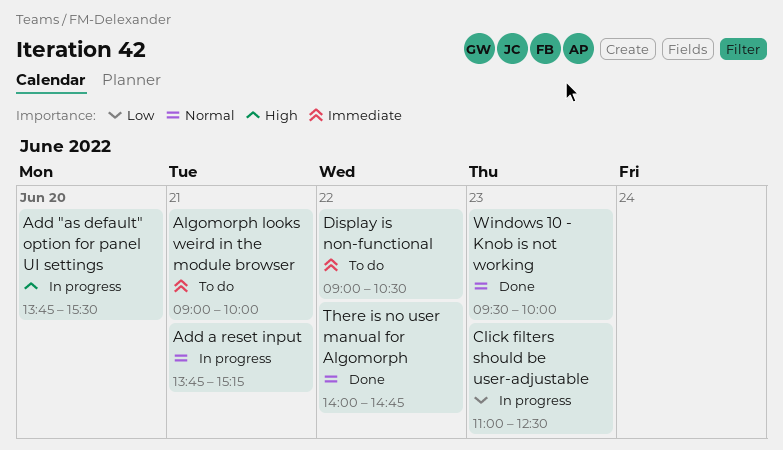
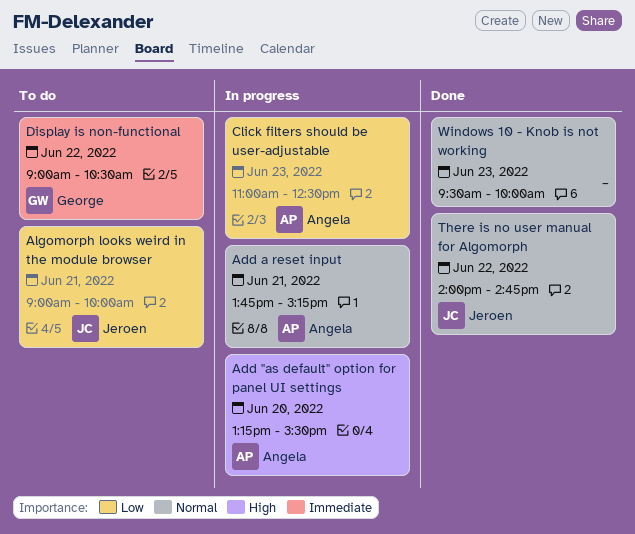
Add "as default" option for panel UI settings, begins: 13:45 -> 13:15
Algomorph looks weird in the module browser, priority: Immediate -> Low

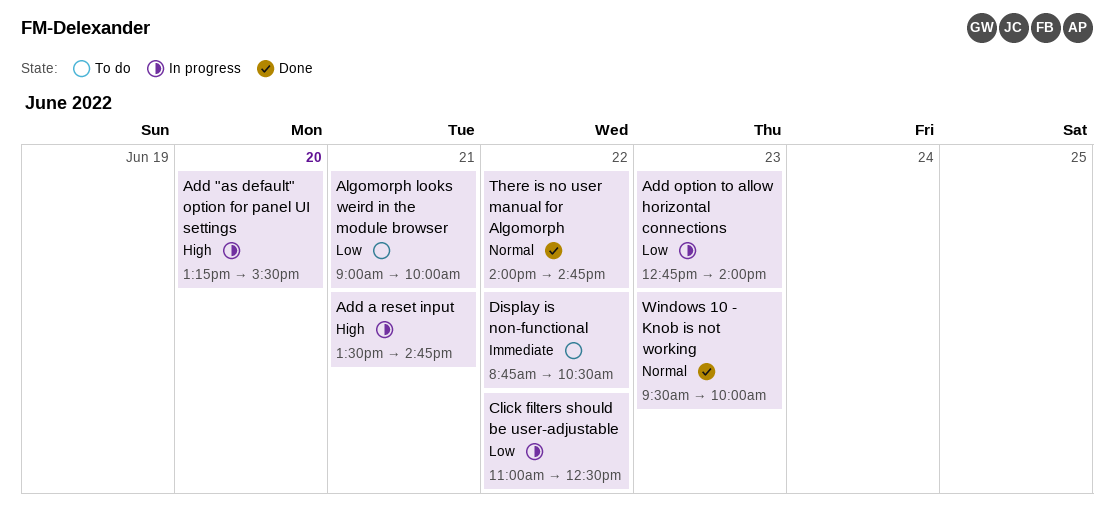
Add a reset input, priority: Normal -> High
Add a reset input, begins: 13:45 -> 13:30
Add a reset input, ends: 15:15 -> 14:45
Add option to allow horizontal connections: none -> present
Click filters should be user-adjustable, day: Jun 23 -> Jun 22
Display is non-functional, begins: 09:00 -> 08:45

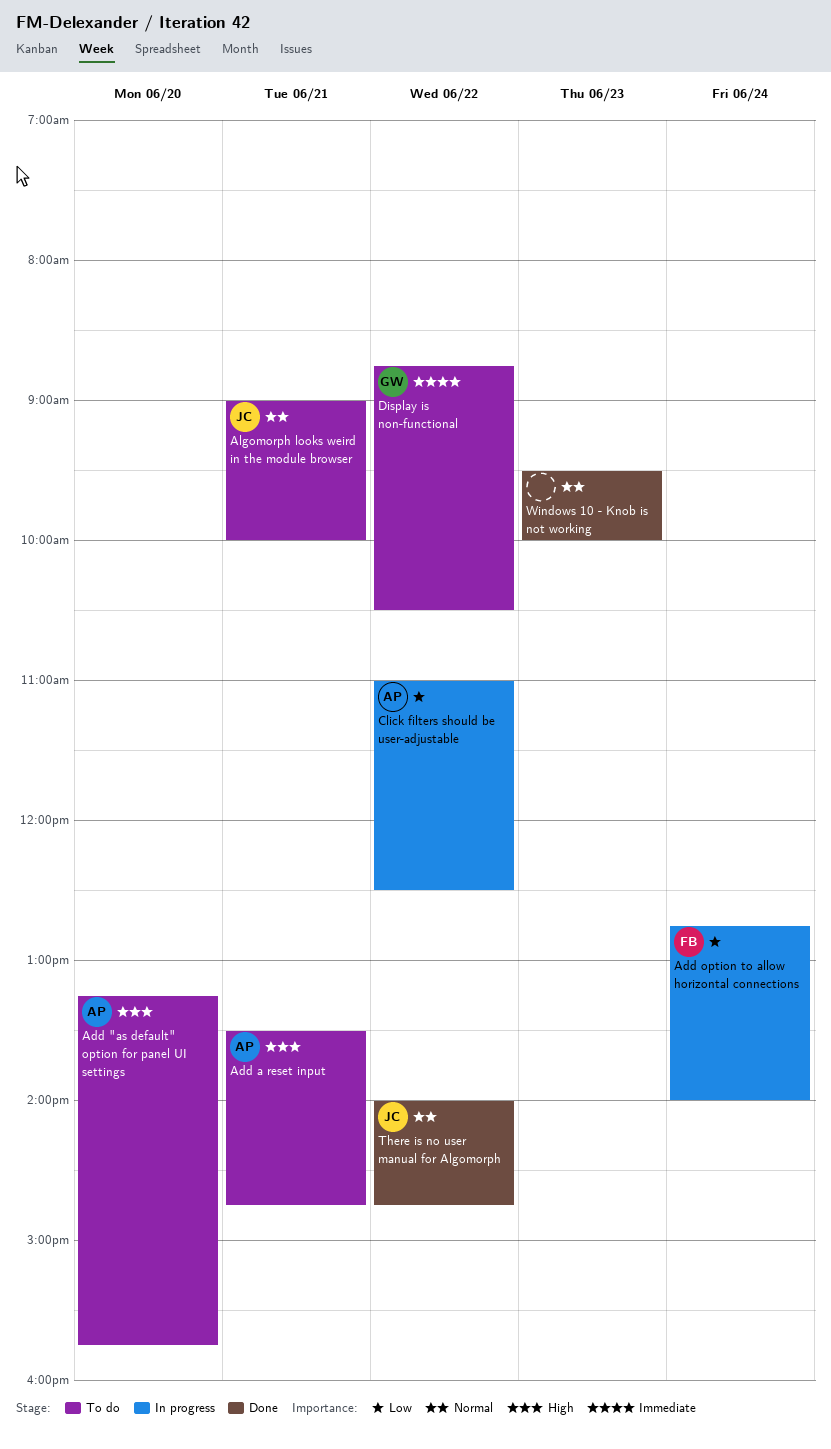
Add "as default" option for panel UI settings, status: In progress -> To do
Add "as default" option for panel UI settings, ends: 15:30 -> 15:45
Add a reset input, status: In progress -> To do
Add option to allow horizontal connections, day: Jun 23 -> Jun 24
Algomorph looks weird in the module browser, priority: Low -> Normal

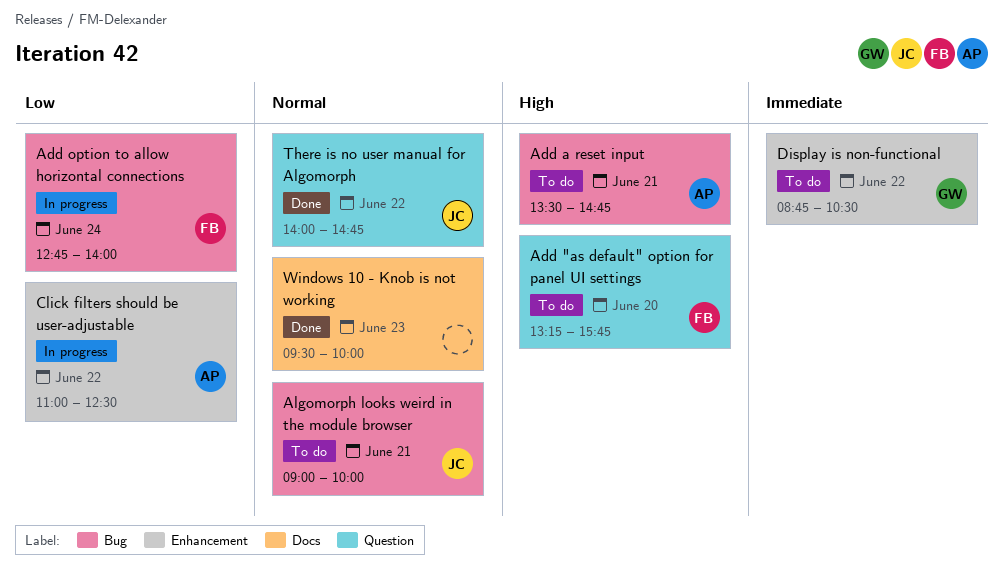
Add "as default" option for panel UI settings, owner: AP -> FB

